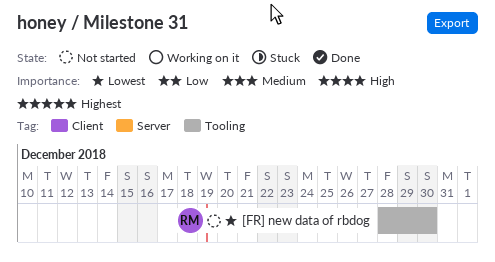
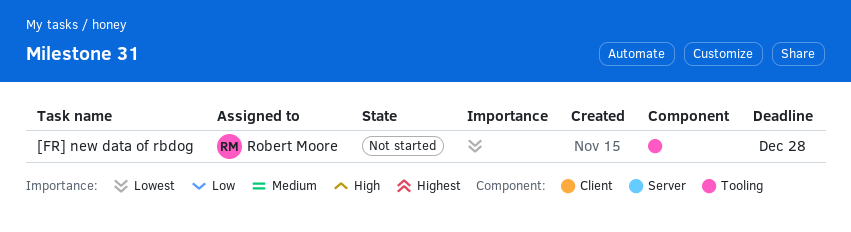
[FR] new data of rbdog, due: Dec 30 -> Dec 28

